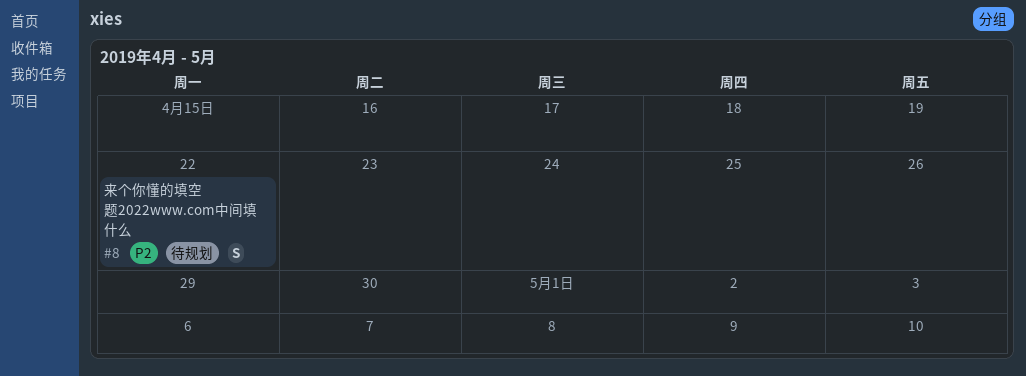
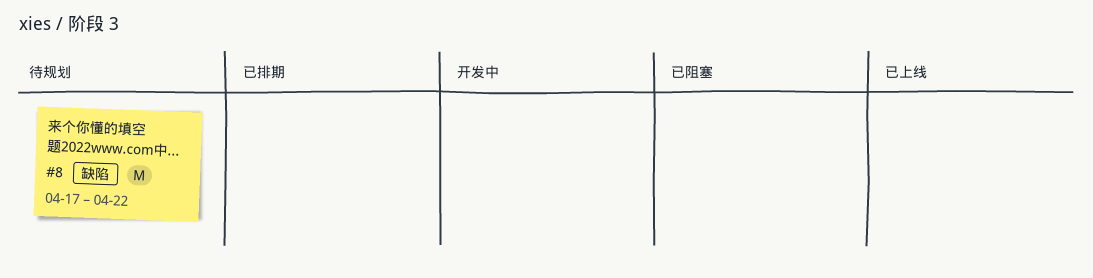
#8, estimate: S -> M

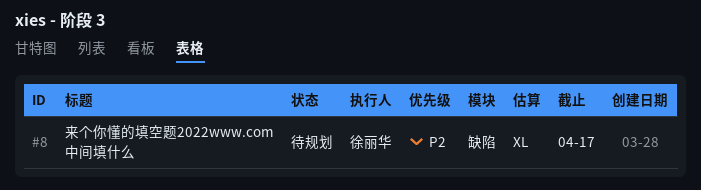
#8, estimate: M -> XL
#8, due: Apr 22 -> Apr 17

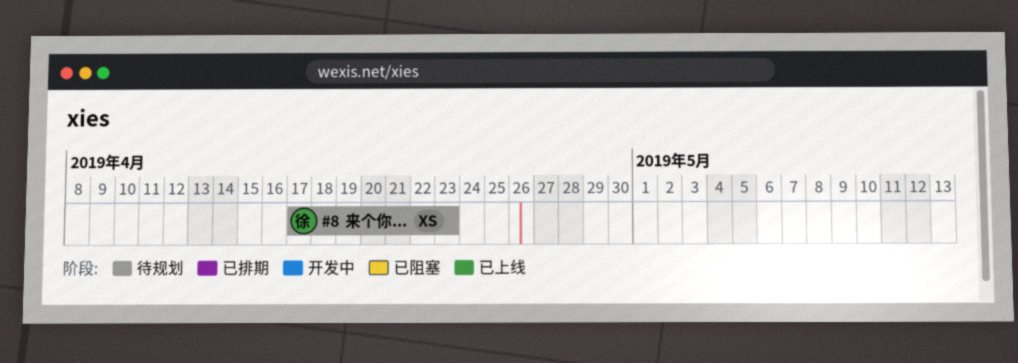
#8, estimate: XL -> XS
#8, due: Apr 17 -> Apr 23

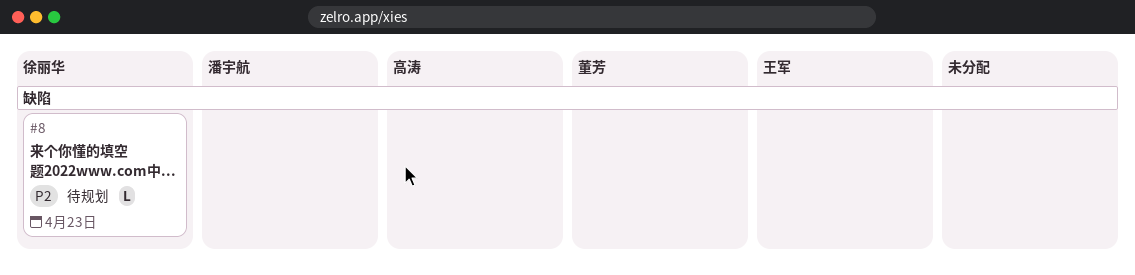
#8, estimate: XS -> L

